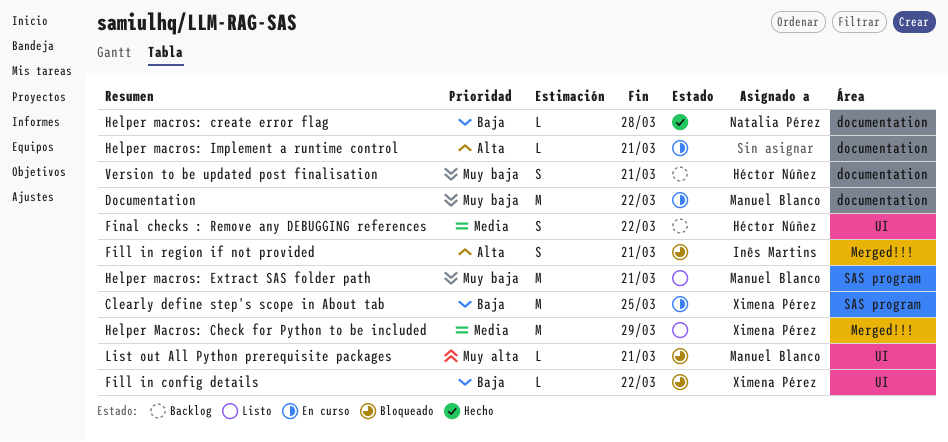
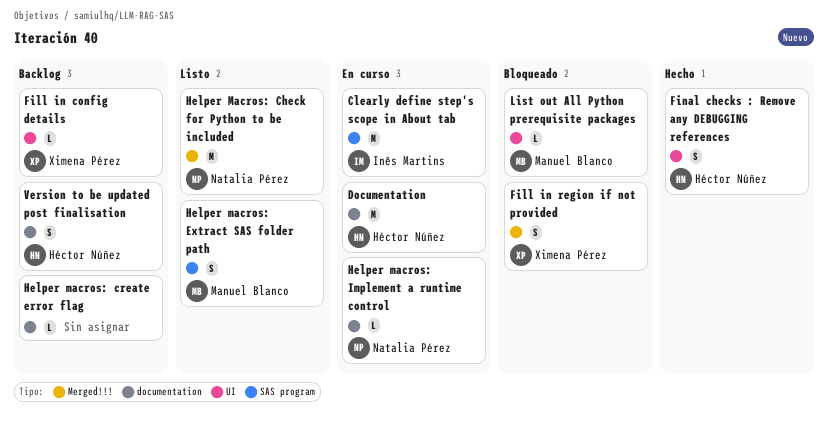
Clearly define step's scope in About tab, owner: Ximena Pérez -> Inês Martins
Documentation, owner: Manuel Blanco -> Héctor Núñez
Fill in config details, status: Bloqueado -> Backlog
Fill in region if not provided, owner: Inês Martins -> Ximena Pérez
Final checks : Remove any DEBUGGING references, status: Backlog -> Hecho
Helper Macros: Check for Python to be included, owner: Ximena Pérez -> Natalia Pérez
Helper macros: create error flag, status: Hecho -> Backlog
Helper macros: create error flag, owner: Natalia Pérez -> none
Helper macros: Extract SAS folder path, estimate: M -> S
Helper macros: Implement a runtime control, owner: none -> Natalia Pérez

